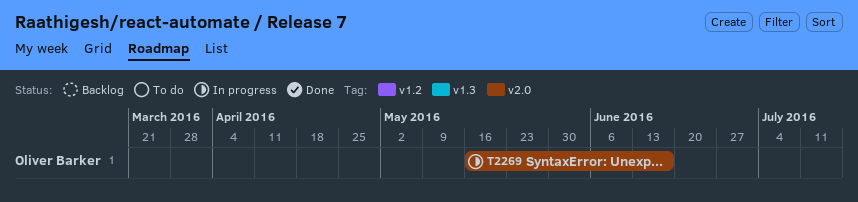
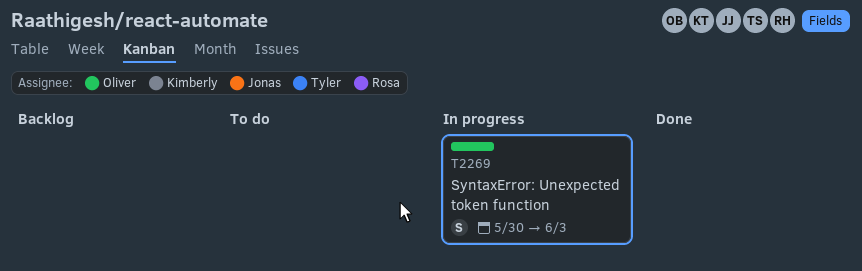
T2269, start: May 16 -> May 30
T2269, due: Jun 17 -> Jun 3

